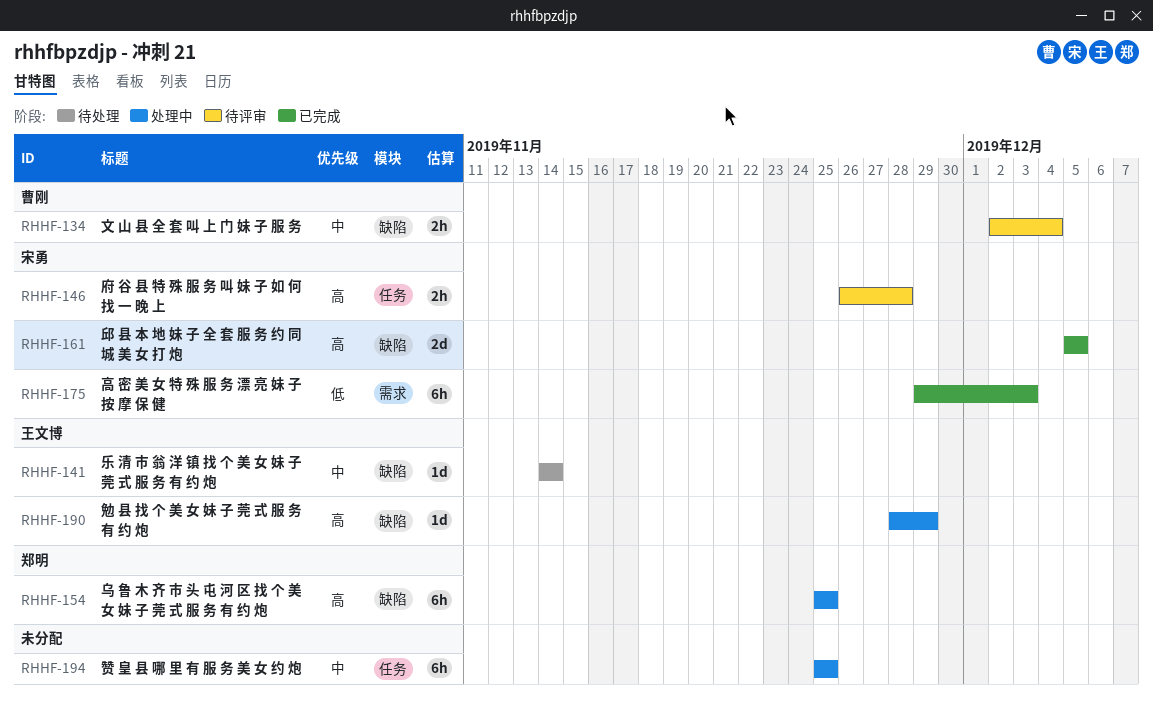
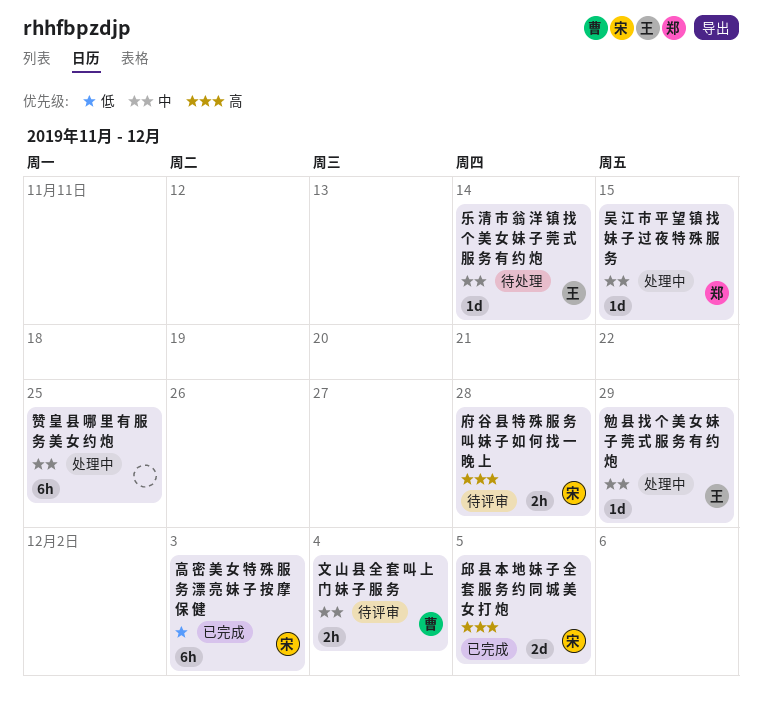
乌 鲁 木 齐 市 头 屯 河 区 找 个 美 女 妹 子 莞 式 服 务 有 约 炮: present -> none
勉 县 找 个 美 女 妹 子 莞 式 服 务 有 约 炮, priority: 高 -> 中
吴 江 市 平 望 镇 找 妹 子 过 夜 特 殊 服 务: none -> present

